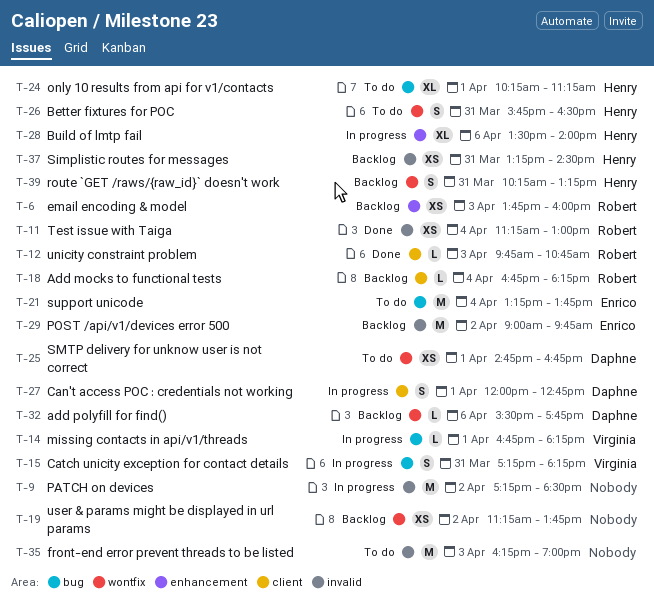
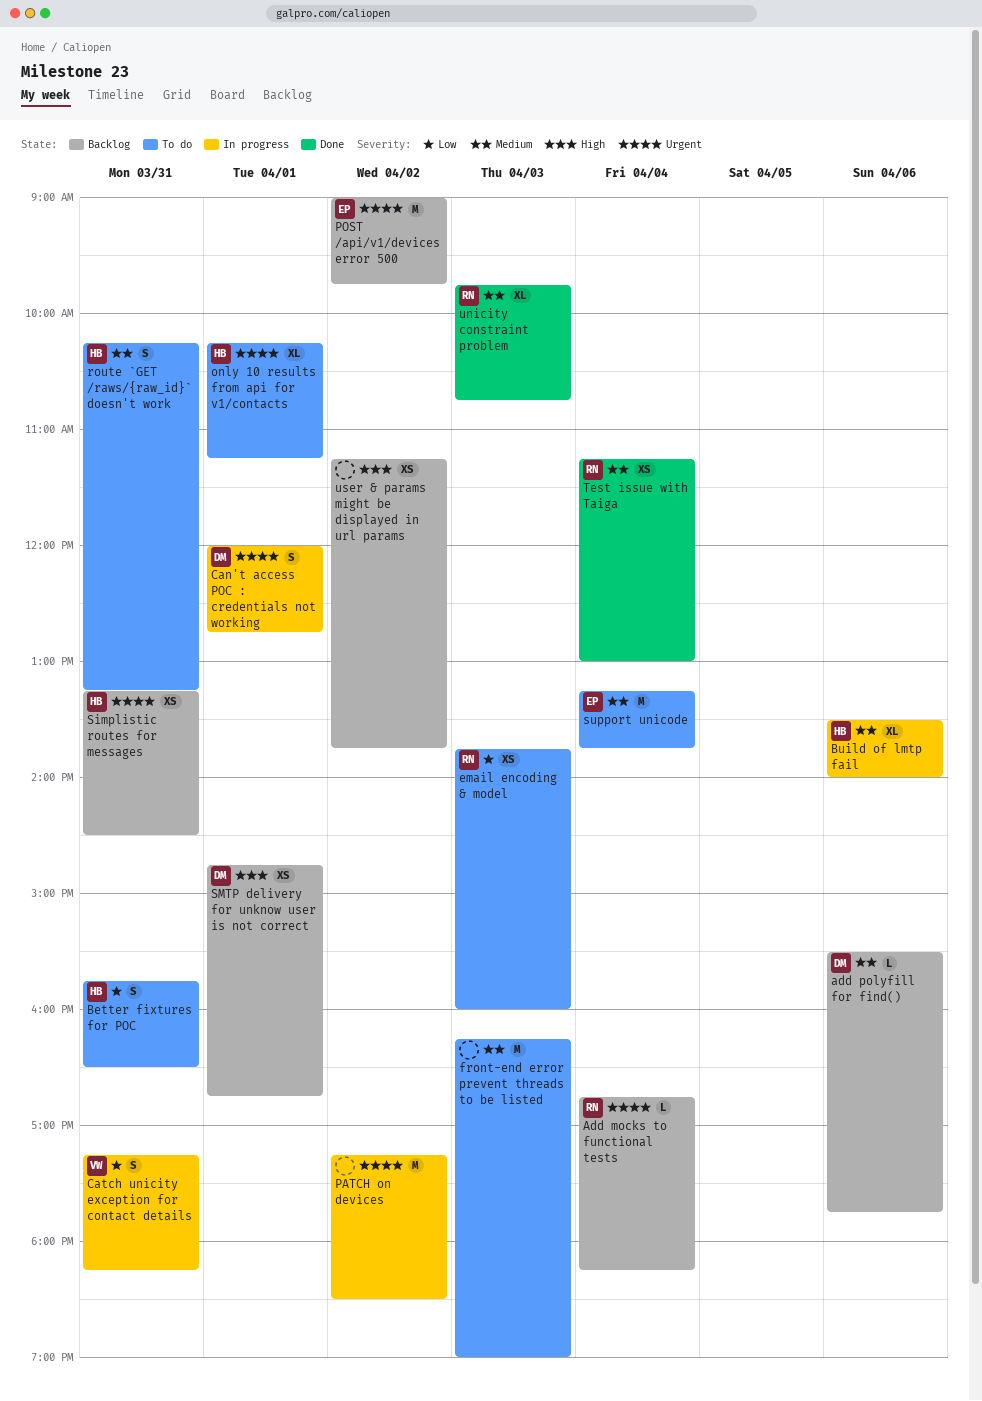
email encoding & model, status: Backlog -> To do
missing contacts in api/v1/threads: present -> none
route `GET /raws/{raw_id}` doesn't work, status: Backlog -> To do
SMTP delivery for unknow user is not correct, status: To do -> Backlog
unicity constraint problem, estimate: L -> XL

